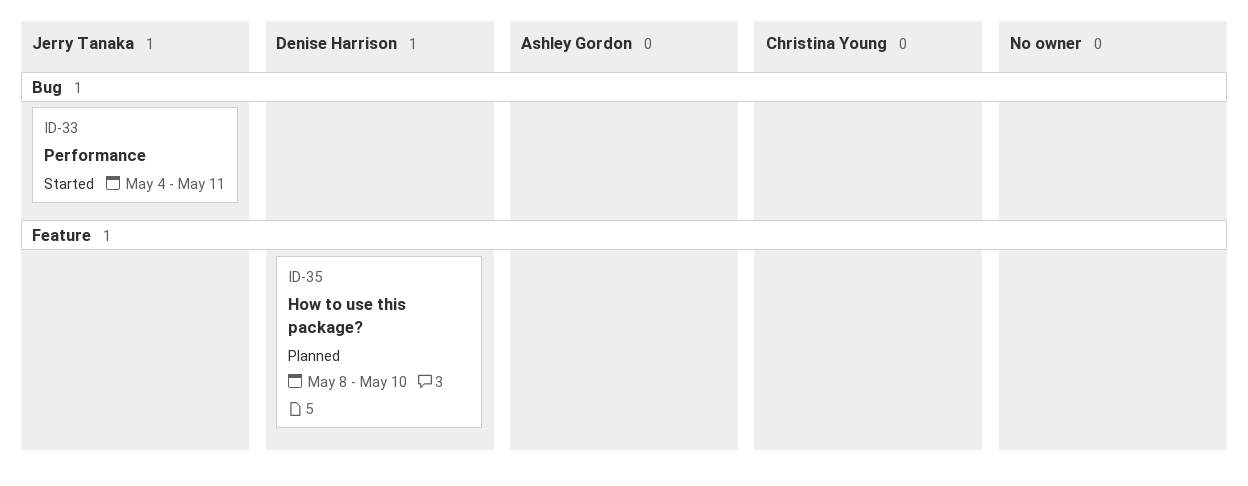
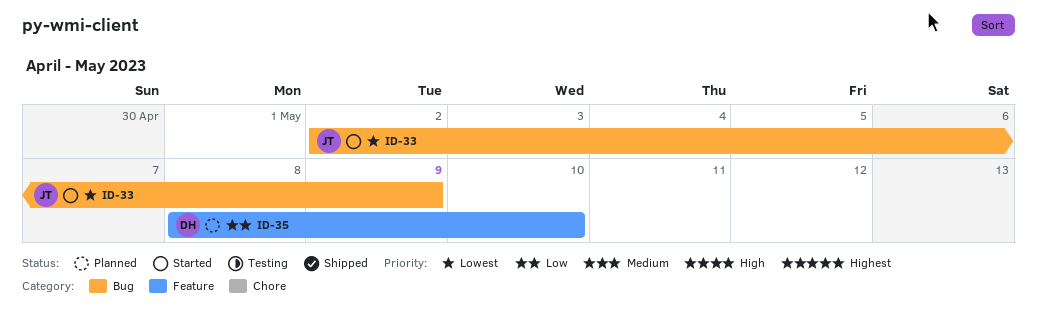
ID-33, start: May 4 -> May 2
ID-33, due: May 11 -> May 9

